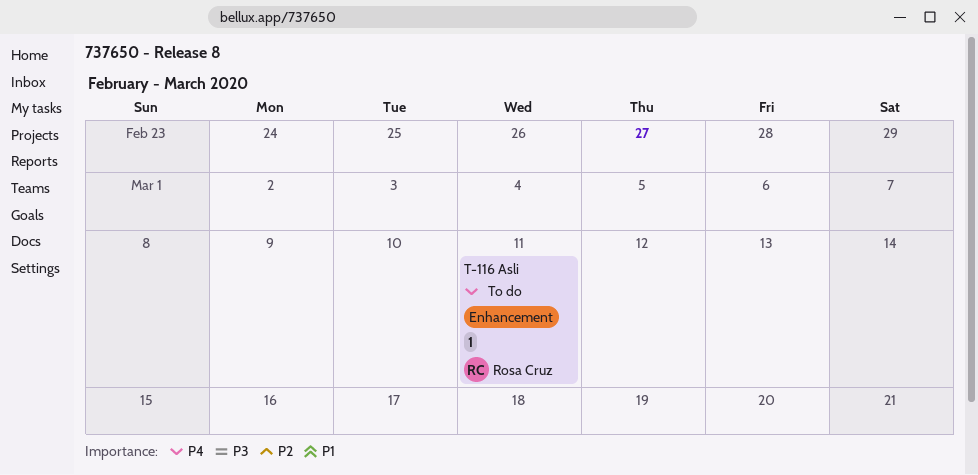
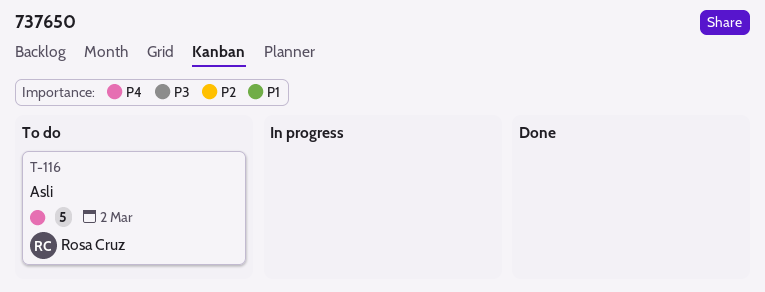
T-116, estimate: 1 -> 5
T-116, due: Mar 11 -> Mar 2

